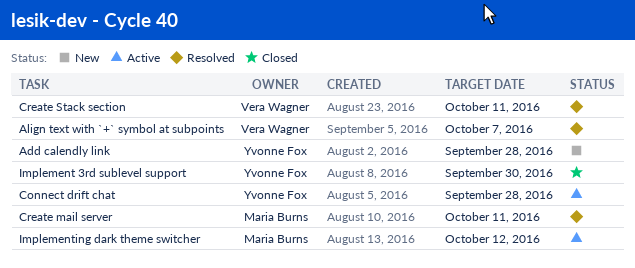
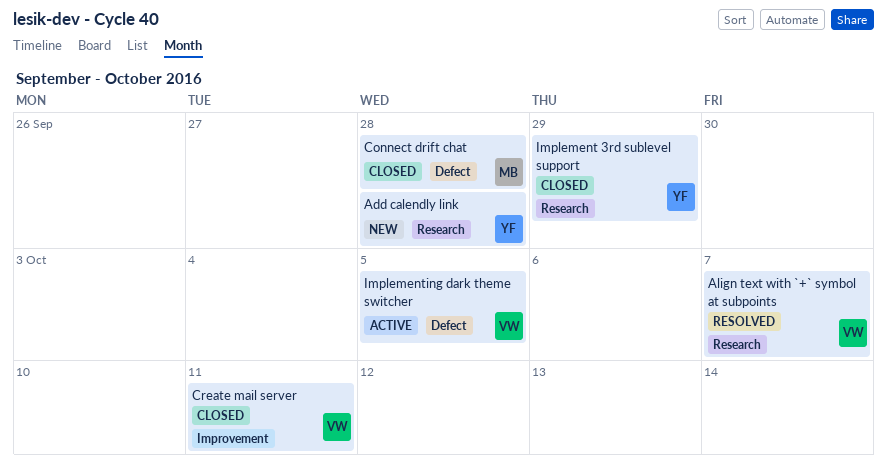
Connect drift chat, status: Active -> Closed
Connect drift chat, owner: Yvonne Fox -> Maria Burns
Create mail server, status: Resolved -> Closed
Create mail server, owner: Maria Burns -> Vera Wagner
Create Stack section: present -> none
Implement 3rd sublevel support, due: Sep 30 -> Sep 29
Implementing dark theme switcher, owner: Maria Burns -> Vera Wagner
Implementing dark theme switcher, due: Oct 12 -> Oct 5

